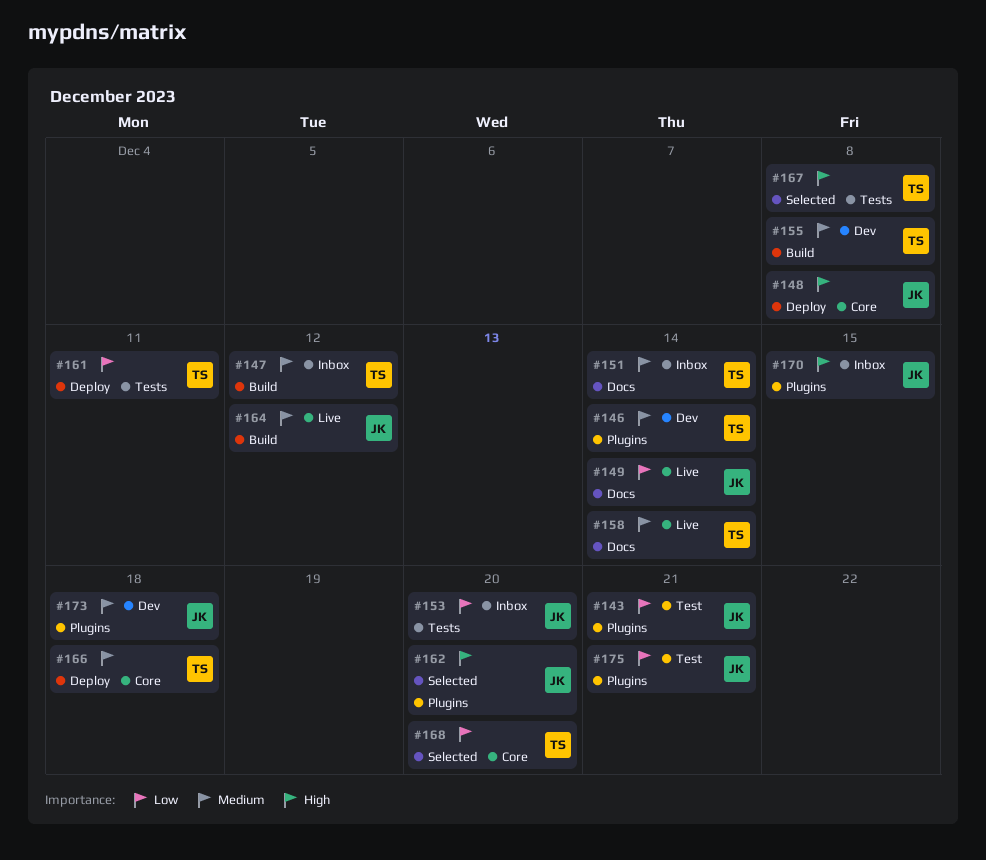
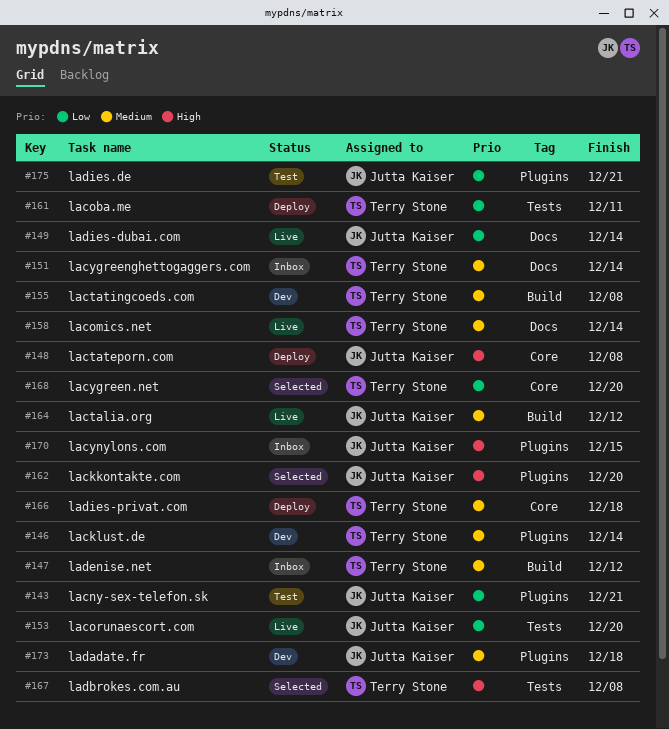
#153, status: Inbox -> Live

